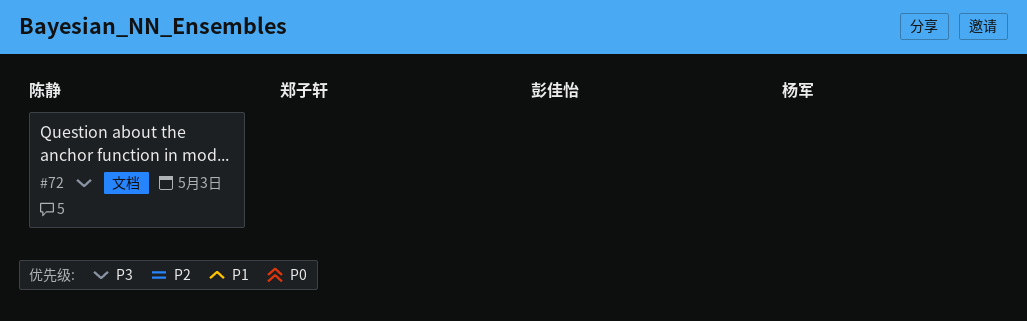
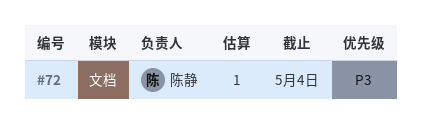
#72, due: May 3 -> May 4

